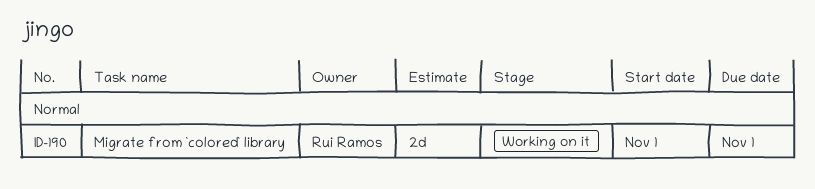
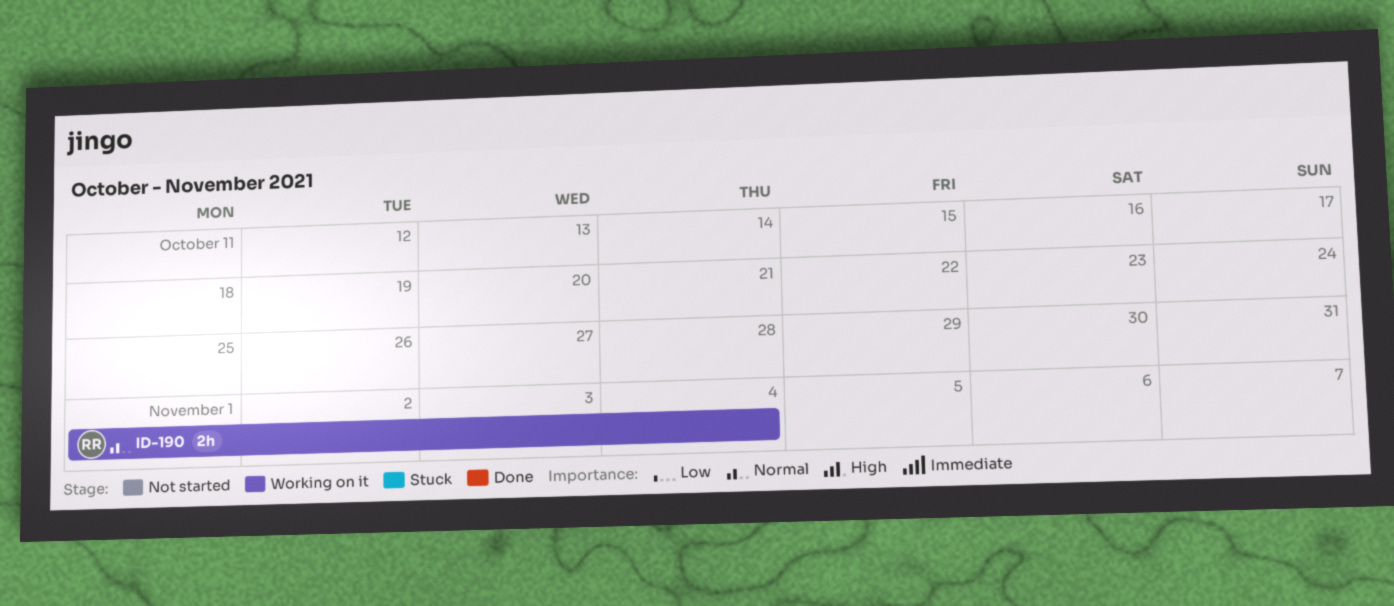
ID-190, estimate: 2d -> 2h
ID-190, due: Nov 1 -> Nov 4

